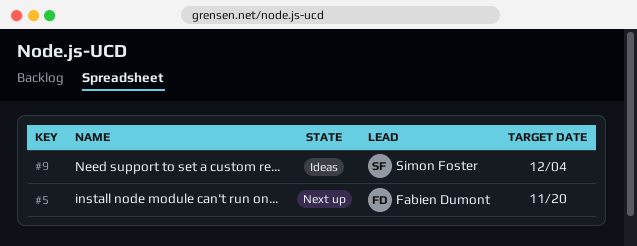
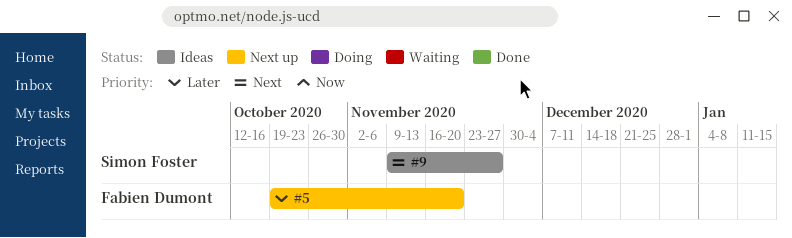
#9, due: Dec 4 -> Nov 27

